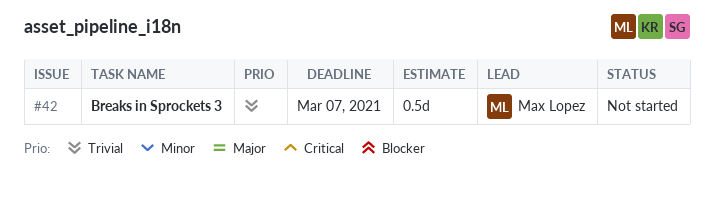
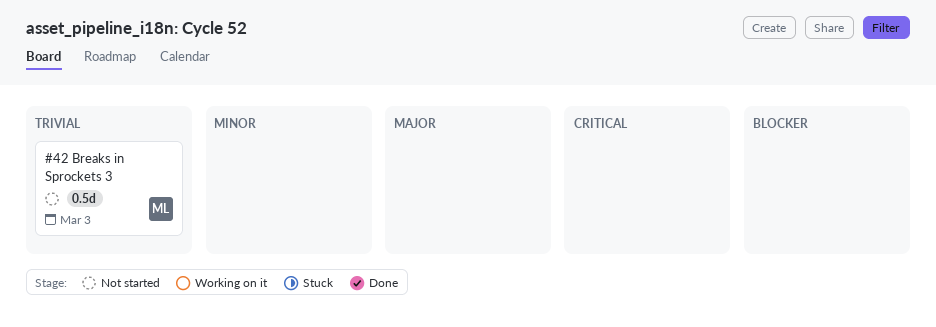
#42, due: Mar 7 -> Mar 3

